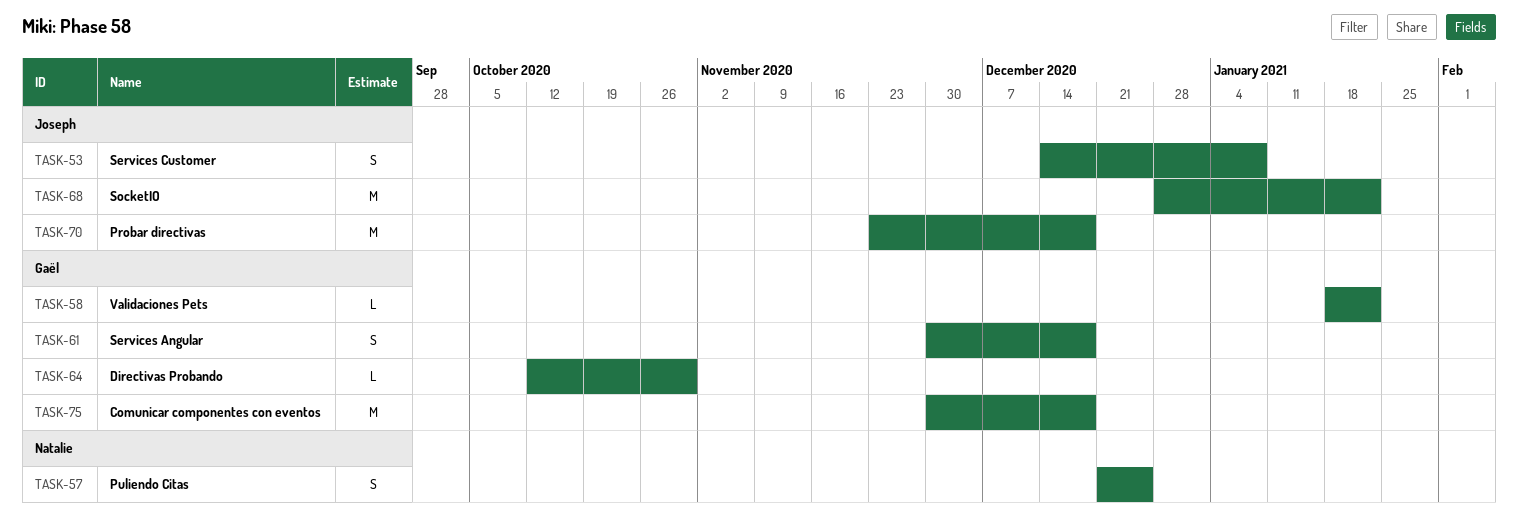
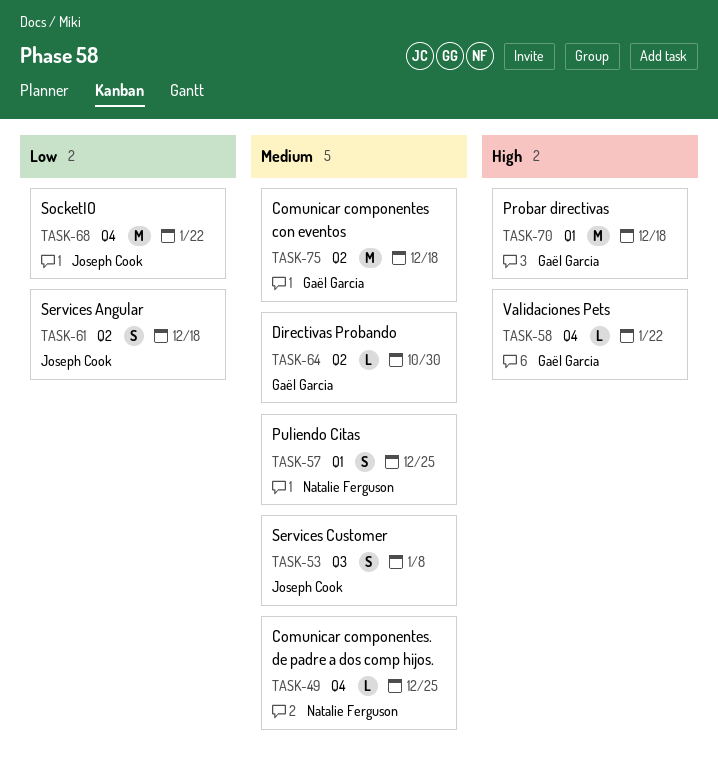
TASK-49: none -> present
TASK-61, owner: Gaël Garcia -> Joseph Cook
TASK-70, owner: Joseph Cook -> Gaël Garcia

